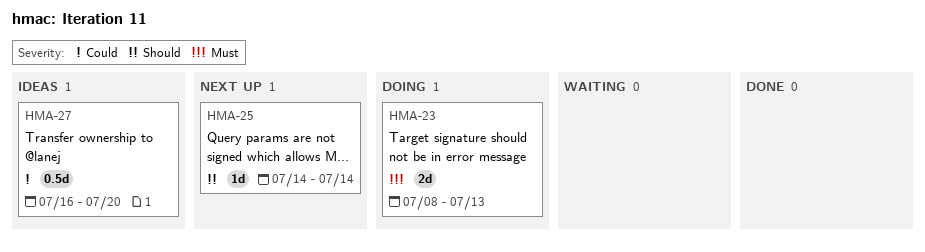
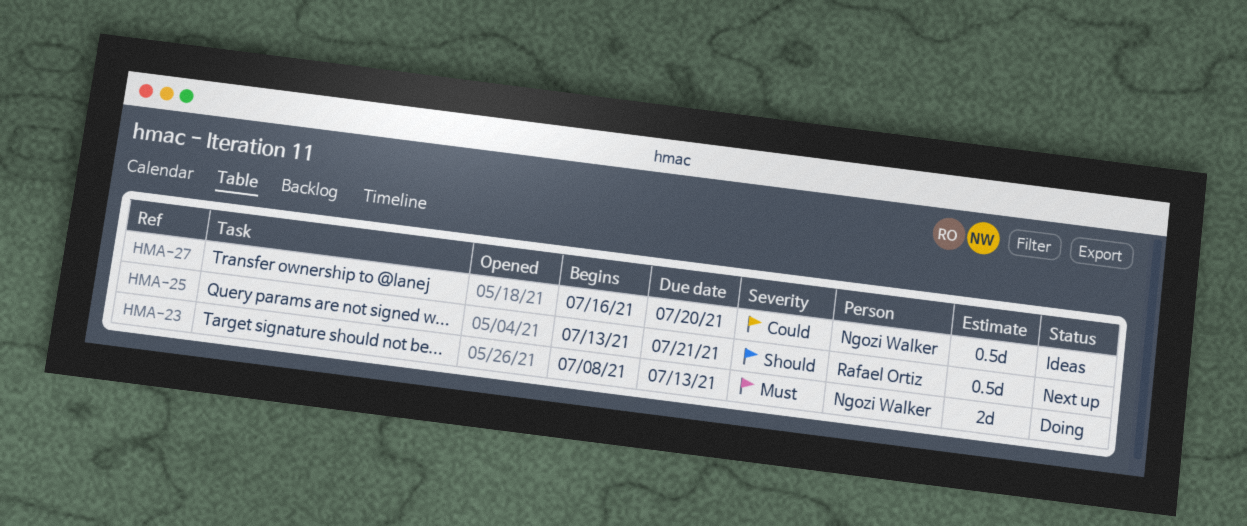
HMA-25, estimate: 1d -> 0.5d
HMA-25, start: Jul 14 -> Jul 13
HMA-25, due: Jul 14 -> Jul 21

